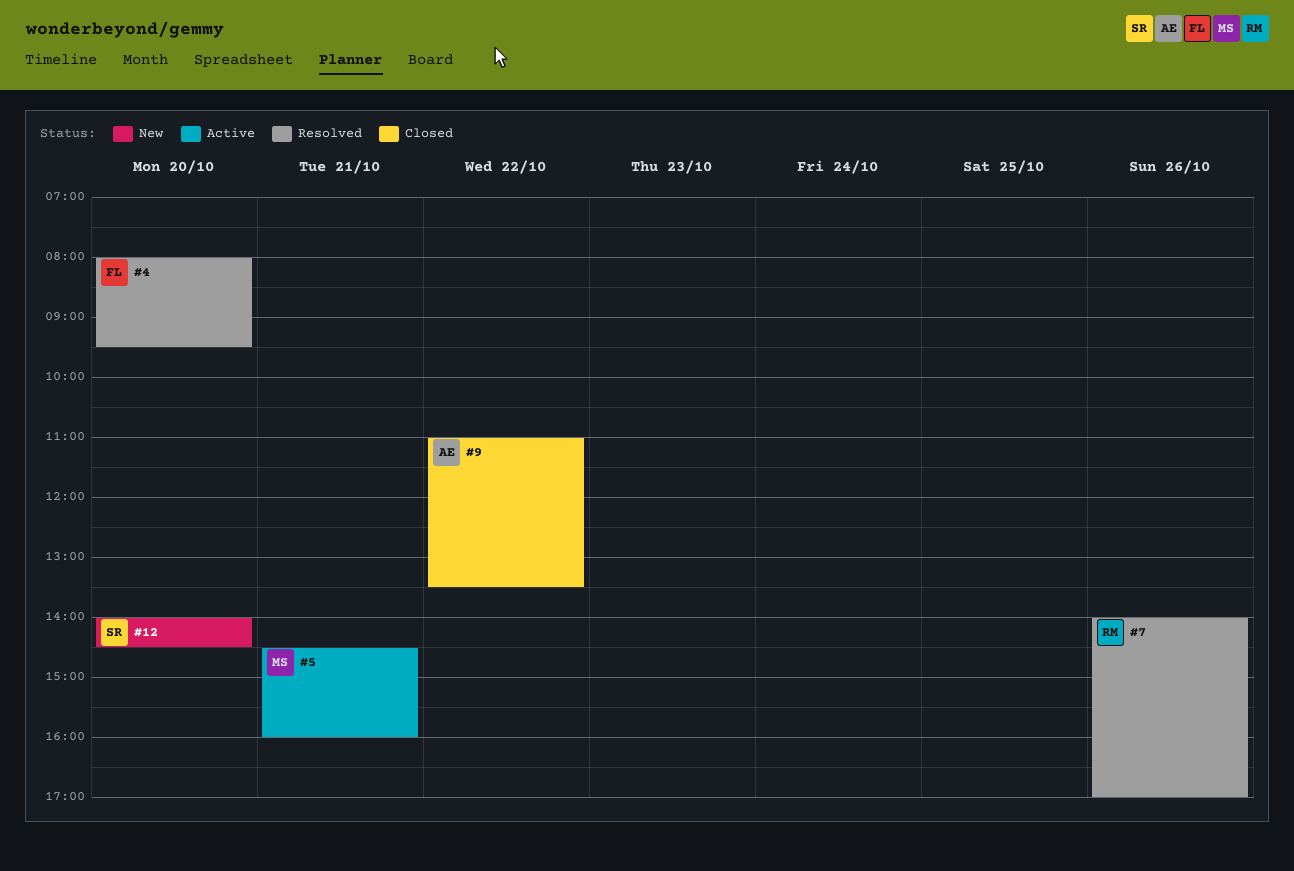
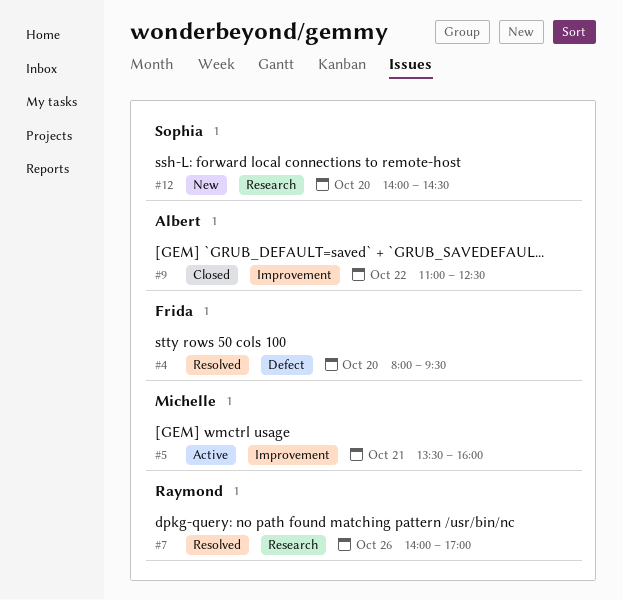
#5, begins: 14:30 -> 13:30
#9, ends: 13:30 -> 12:30

